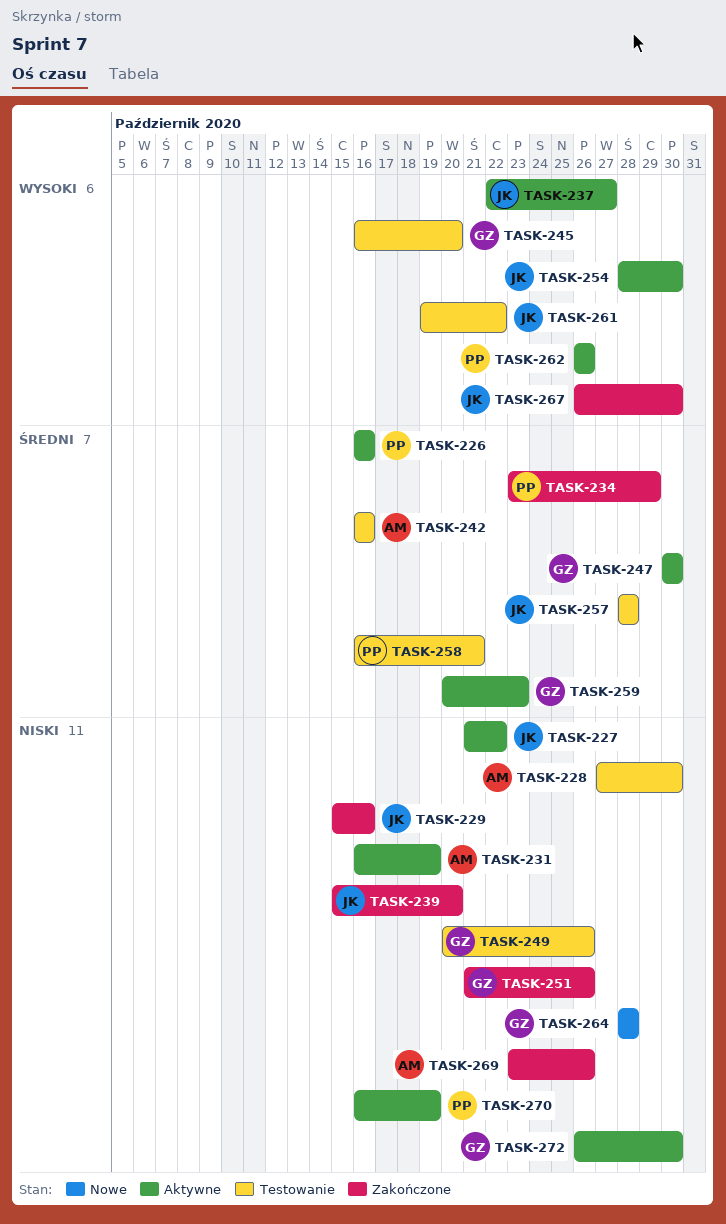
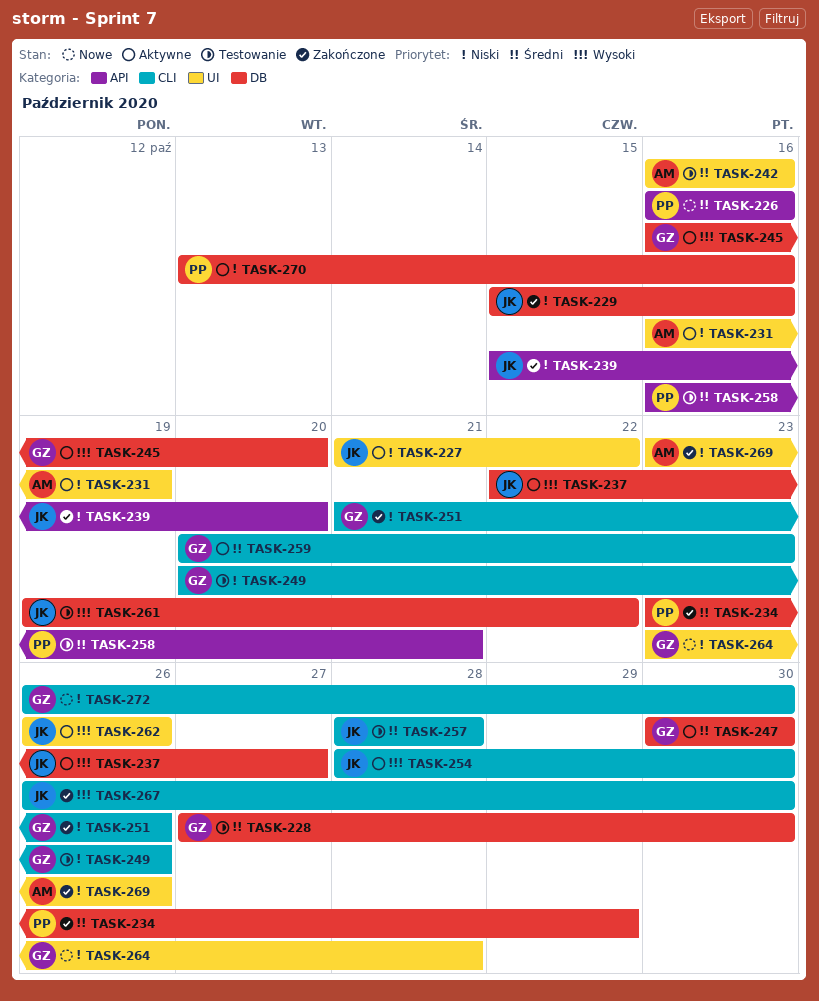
TASK-226, status: Aktywne -> Nowe
TASK-228, owner: AM -> GZ
TASK-228, priority: Niski -> Średni
TASK-245, status: Testowanie -> Aktywne
TASK-262, owner: PP -> JK
TASK-264, start: Oct 28 -> Oct 23
TASK-270, start: Oct 16 -> Oct 13
TASK-270, due: Oct 19 -> Oct 16
TASK-272, status: Aktywne -> Nowe

